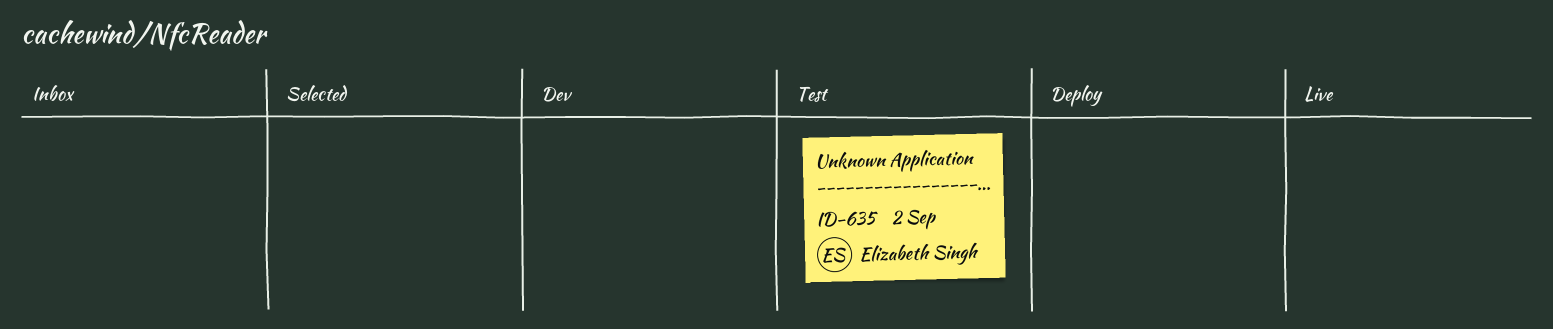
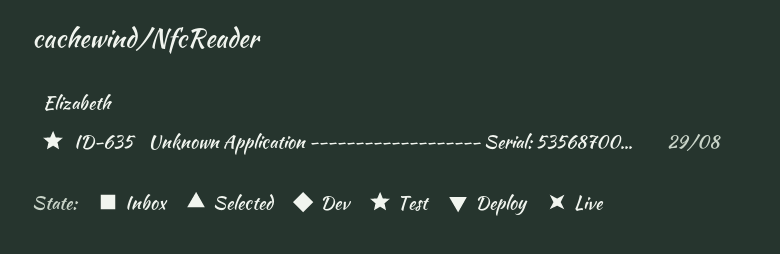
ID-635, due: Sep 2 -> Aug 29

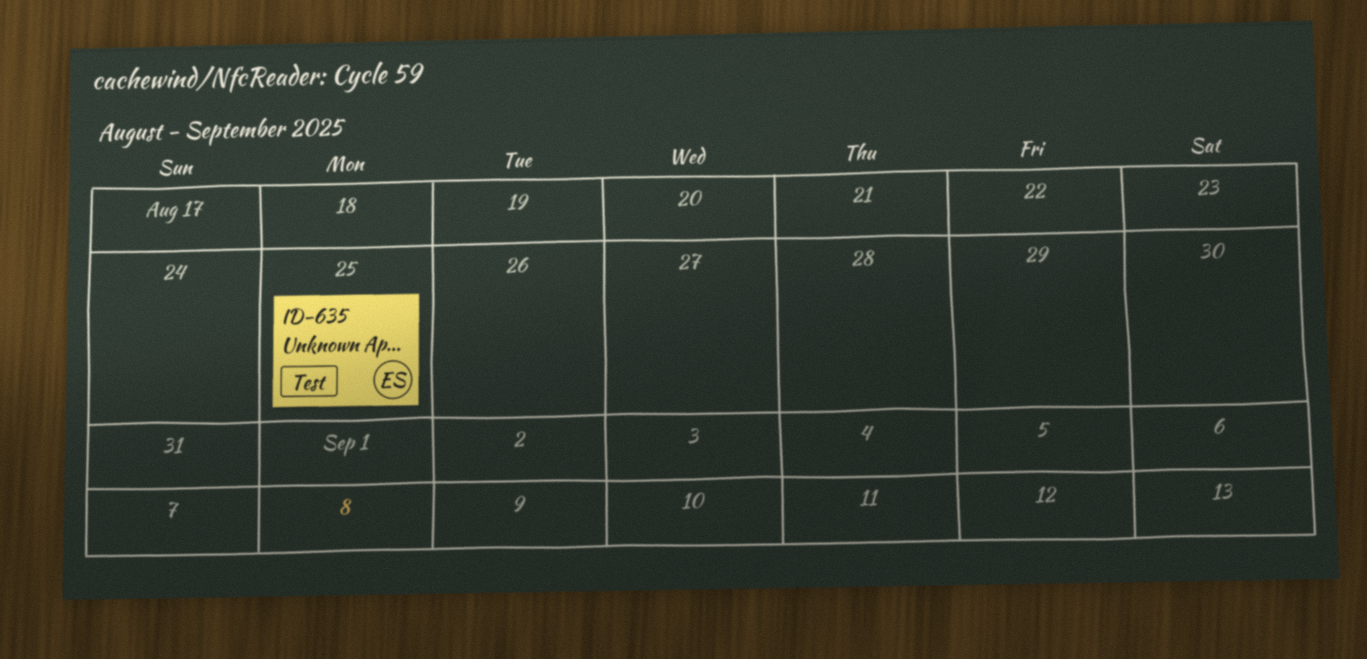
ID-635, due: Aug 29 -> Aug 25

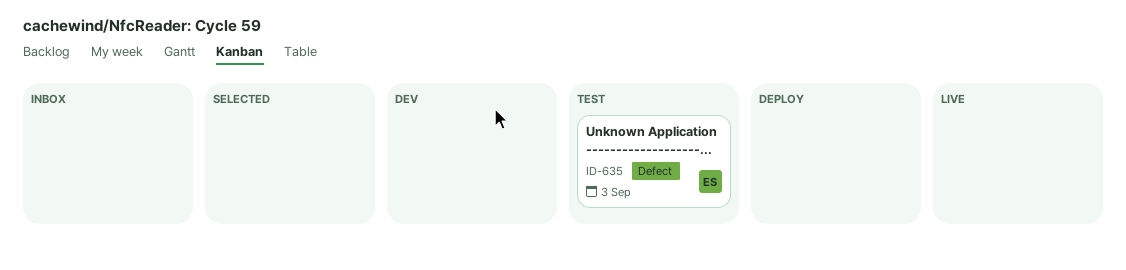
ID-635, due: Aug 25 -> Sep 3

